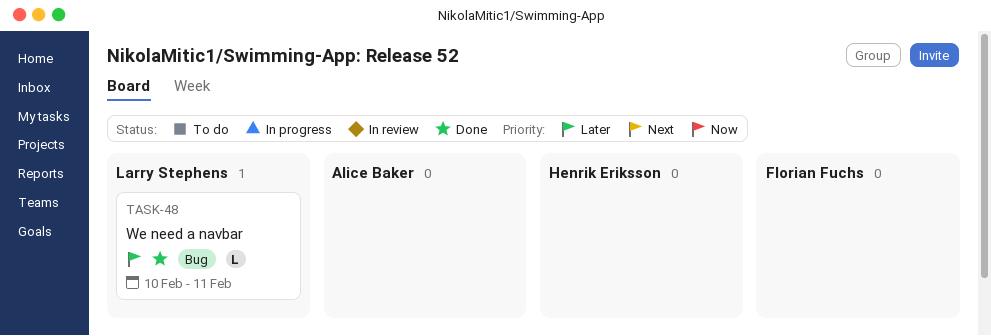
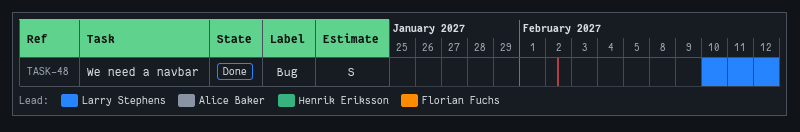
TASK-48, estimate: L -> S
TASK-48, due: Feb 11 -> Feb 12

